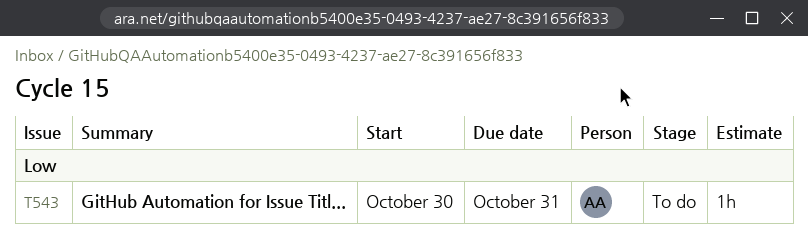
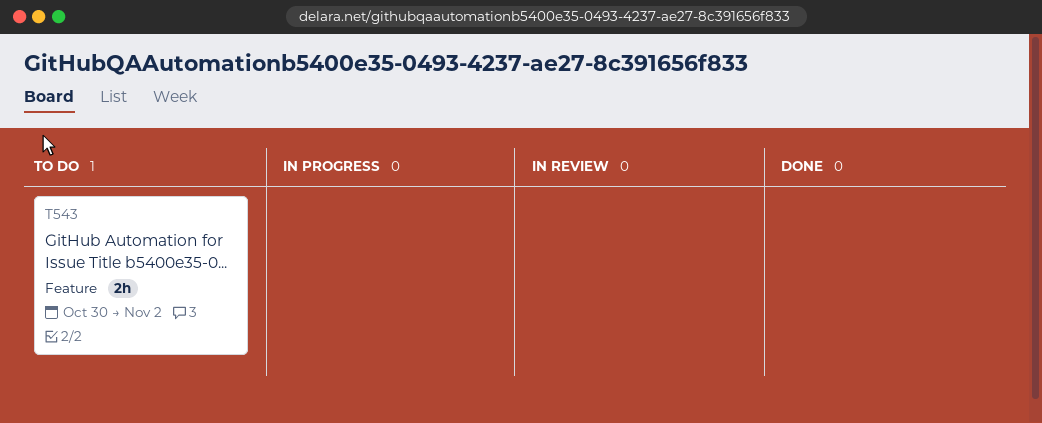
T543, estimate: 1h -> 2h
T543, due: Oct 31 -> Nov 2

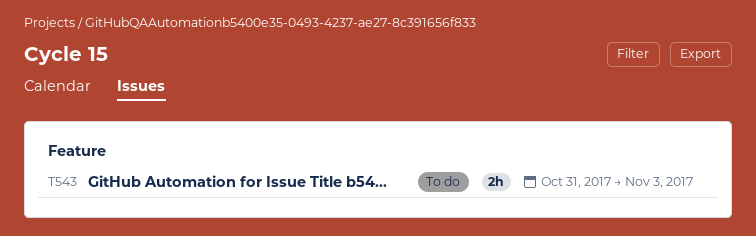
T543, start: Oct 30 -> Oct 31
T543, due: Nov 2 -> Nov 3

